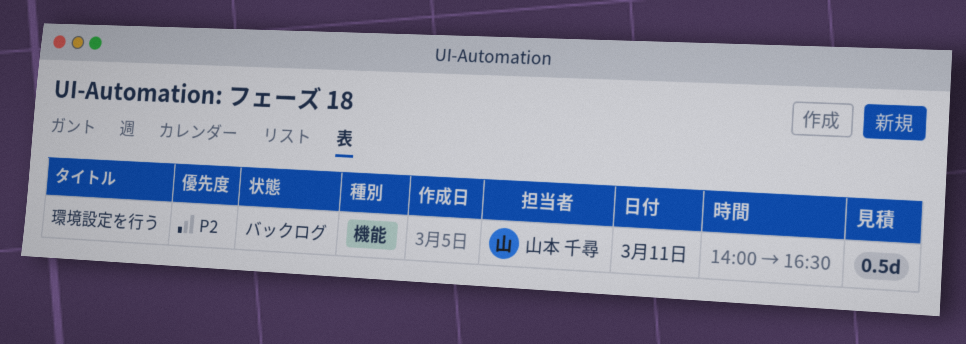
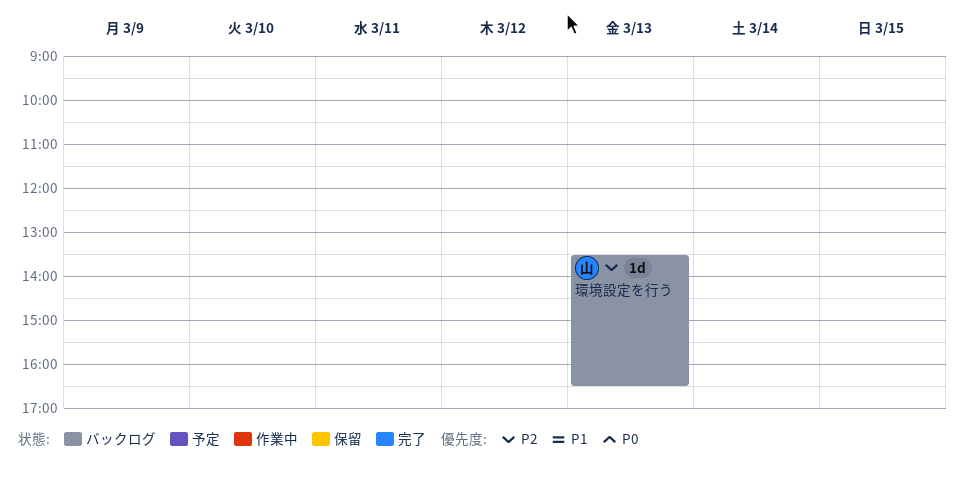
環境設定を行う, estimate: 0.5d -> 1d
環境設定を行う, day: Mar 11 -> Mar 13
環境設定を行う, begins: 14:00 -> 13:30

